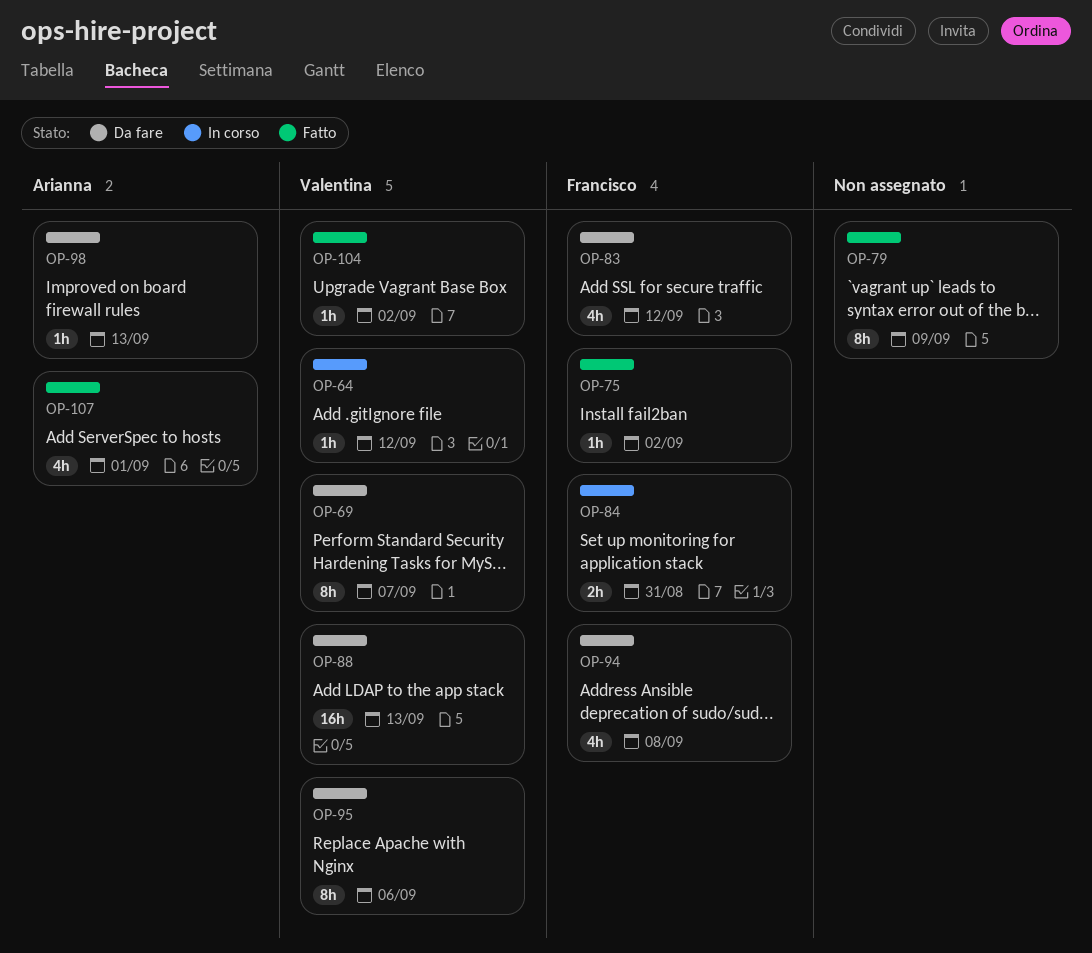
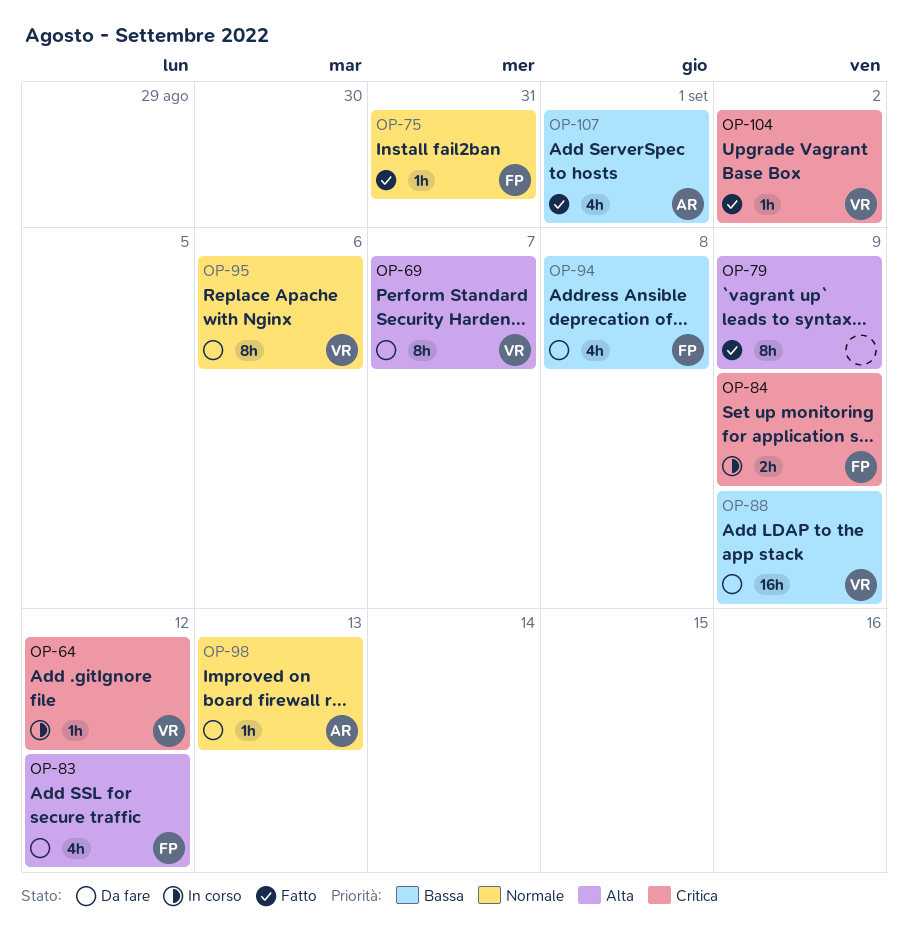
OP-75, due: Sep 2 -> Aug 31
OP-84, due: Aug 31 -> Sep 9
OP-88, due: Sep 13 -> Sep 9

